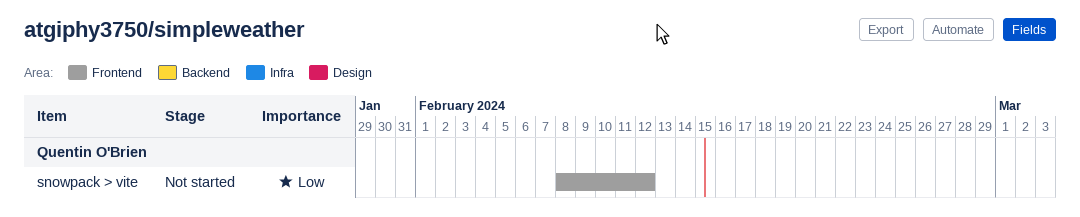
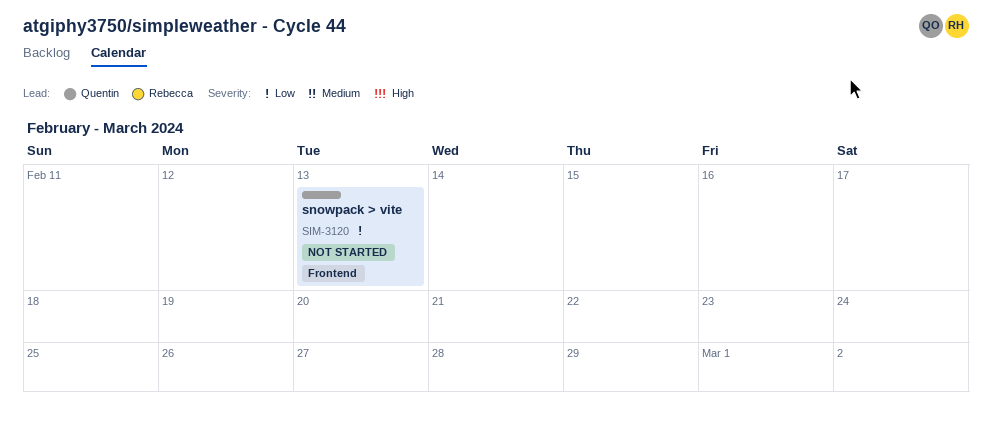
snowpack > vite, due: Feb 12 -> Feb 13

